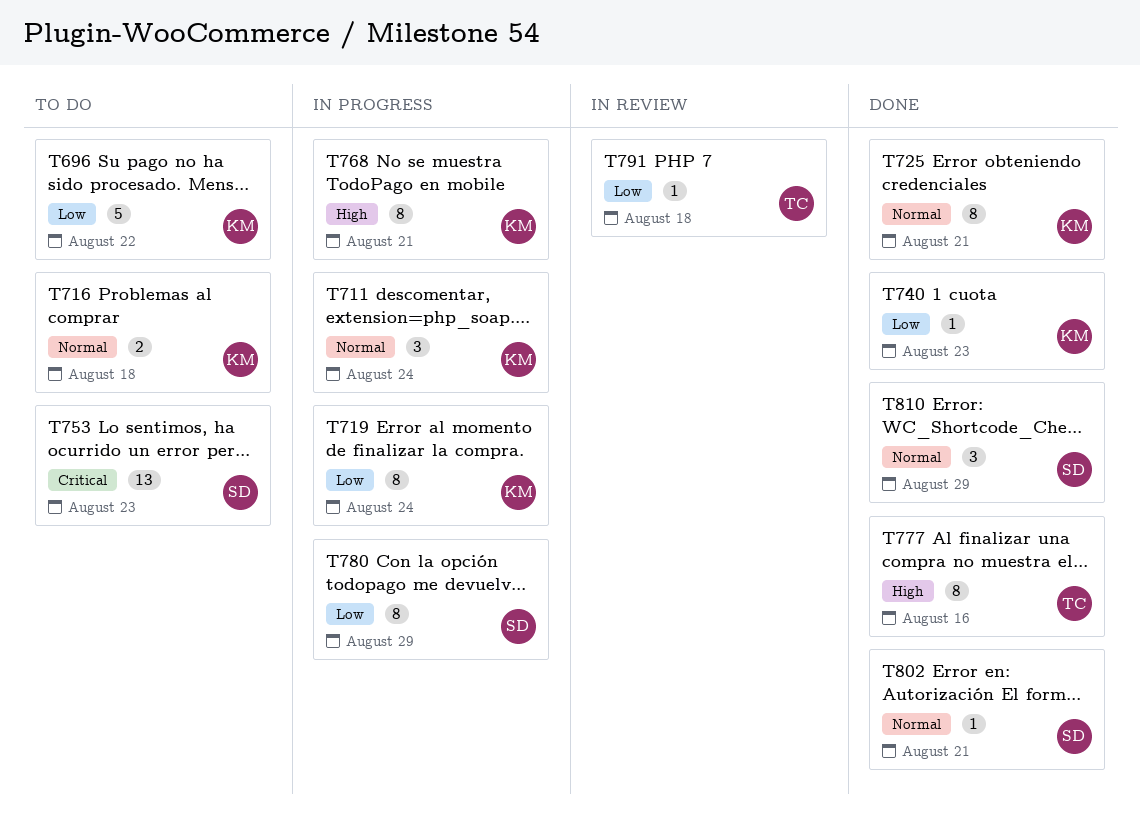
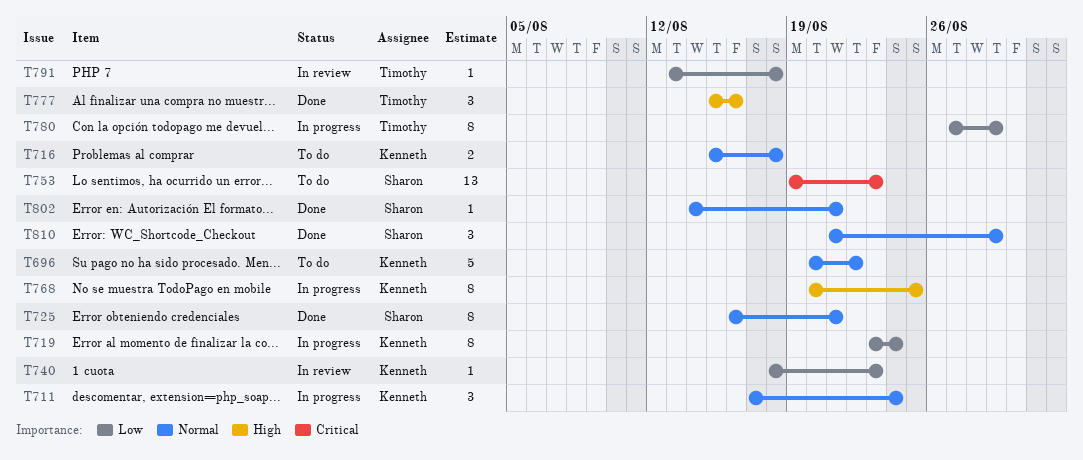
T696, priority: Low -> Normal
T725, owner: Kenneth -> Sharon
T740, status: Done -> In review
T768, due: Aug 21 -> Aug 25
T777, estimate: 8 -> 3
T780, owner: Sharon -> Timothy

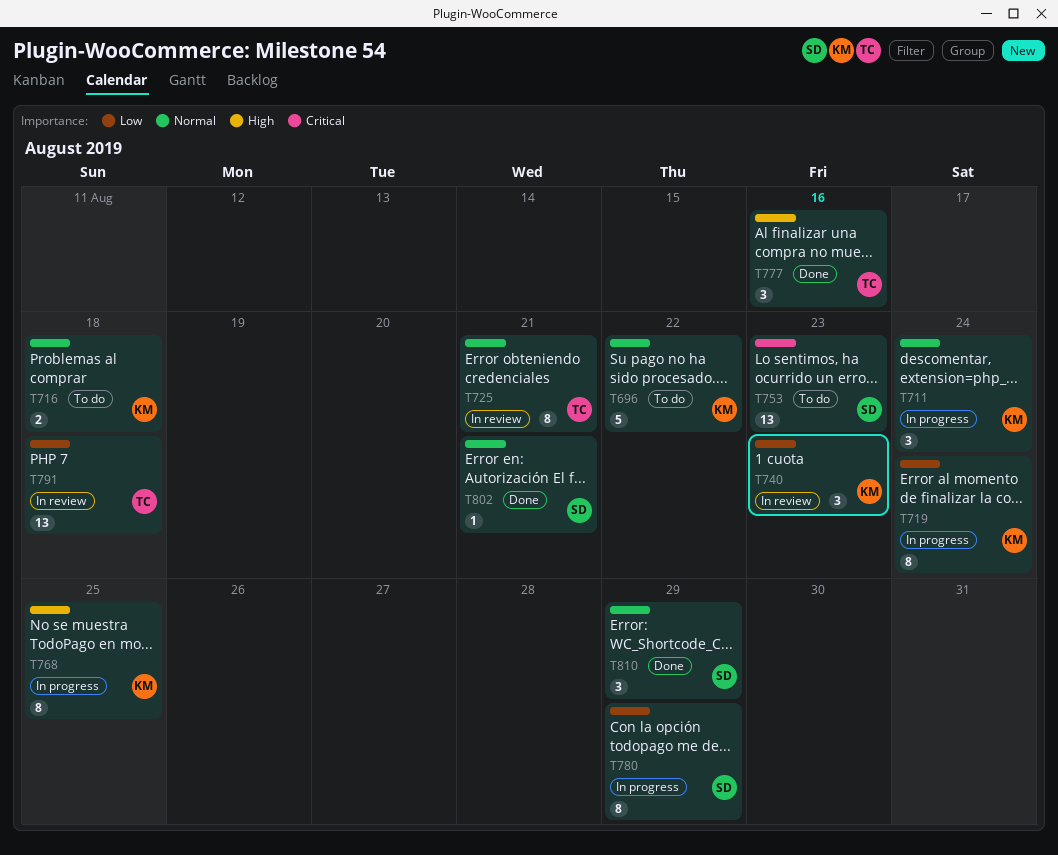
T725, status: Done -> In review
T725, owner: Sharon -> Timothy
T740, estimate: 1 -> 3
T780, owner: Timothy -> Sharon
T791, estimate: 1 -> 13

